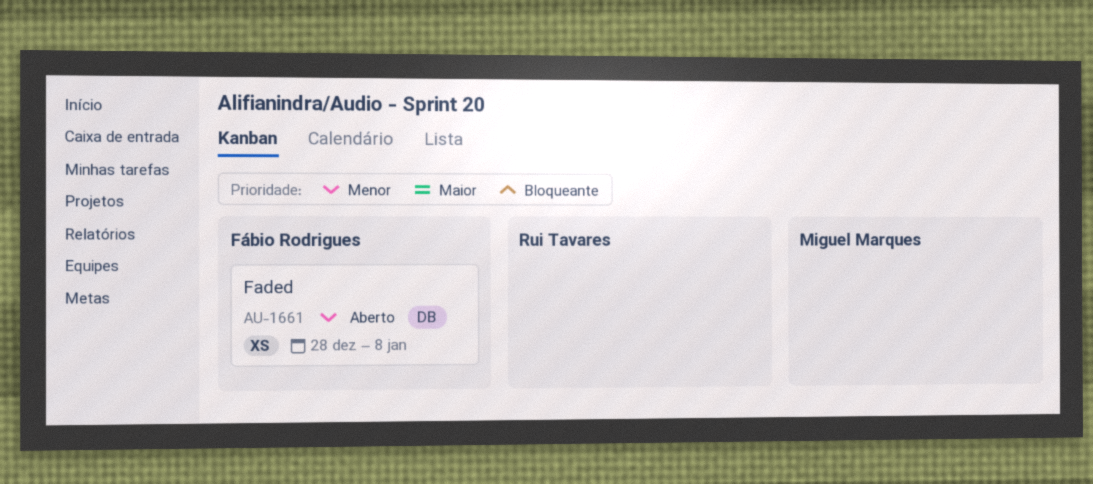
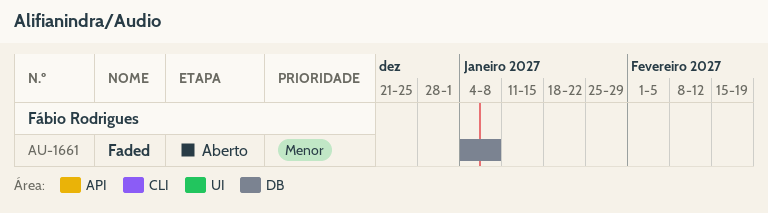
AU-1661, start: Dec 28 -> Jan 4

